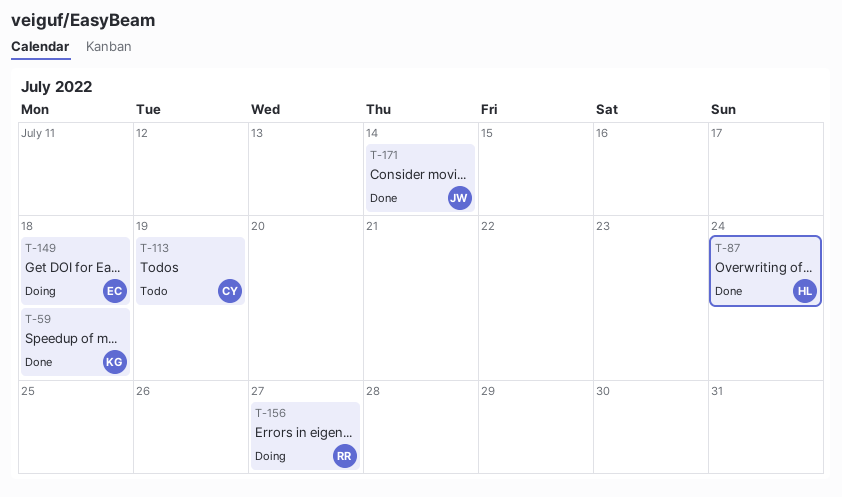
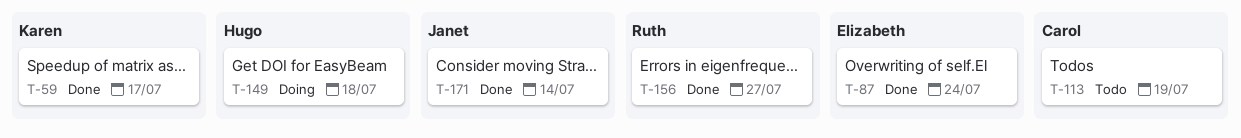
T-59, due: Jul 18 -> Jul 17
T-87, owner: Hugo -> Elizabeth
T-149, owner: Elizabeth -> Hugo
T-156, status: Doing -> Done

